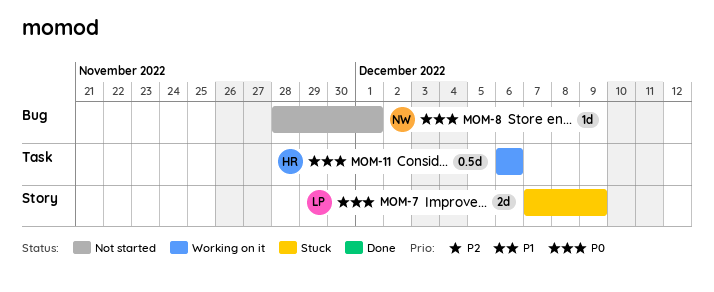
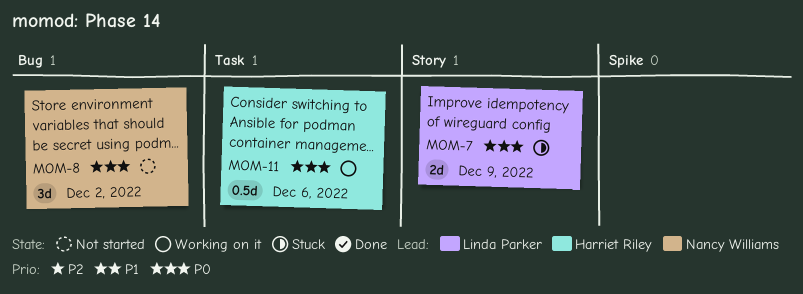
MOM-8, estimate: 1d -> 3d
MOM-8, due: Dec 1 -> Dec 2

